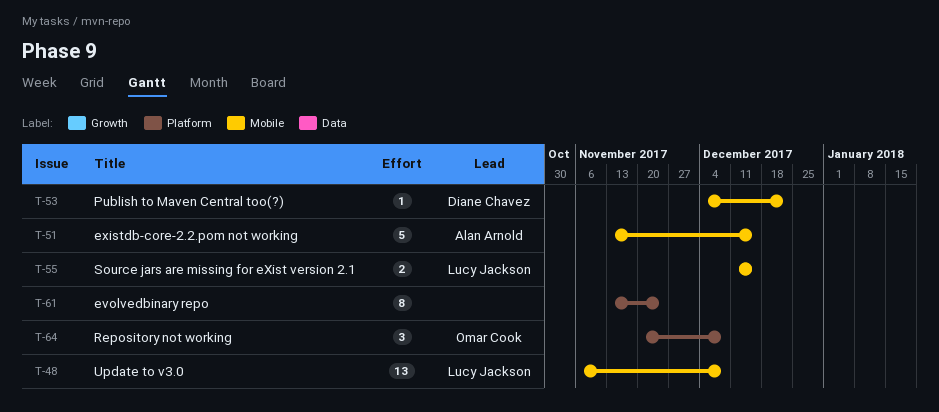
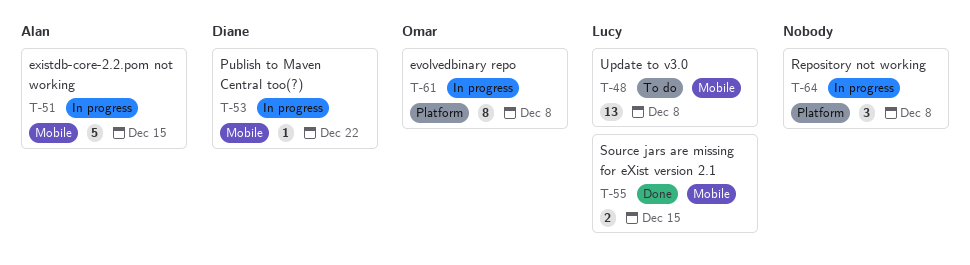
T-61, owner: none -> Omar Cook
T-61, due: Nov 24 -> Dec 8
T-64, owner: Omar Cook -> none

